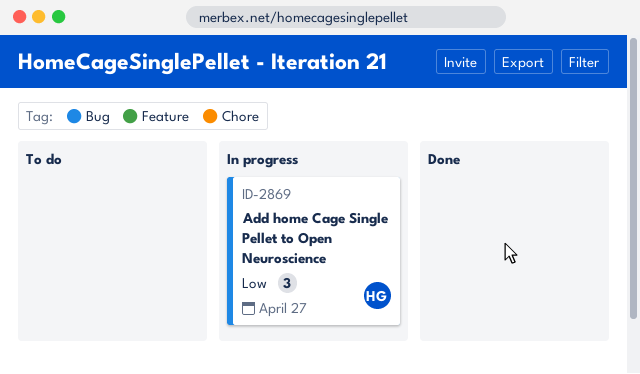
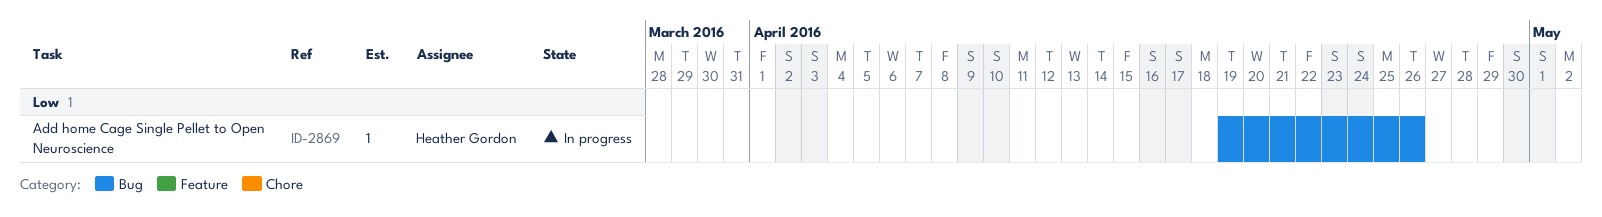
ID-2869, estimate: 3 -> 1
ID-2869, due: Apr 27 -> Apr 26

